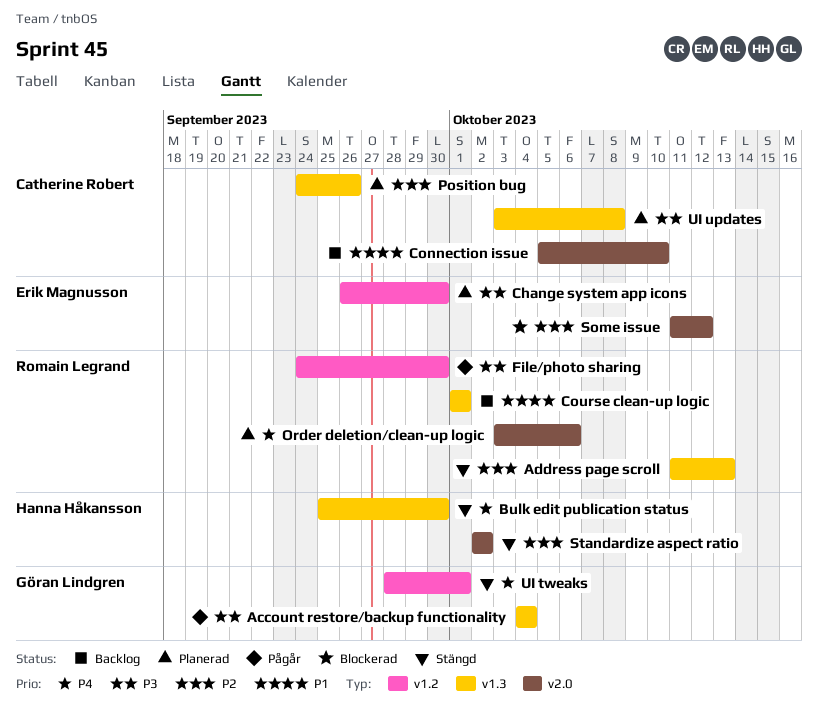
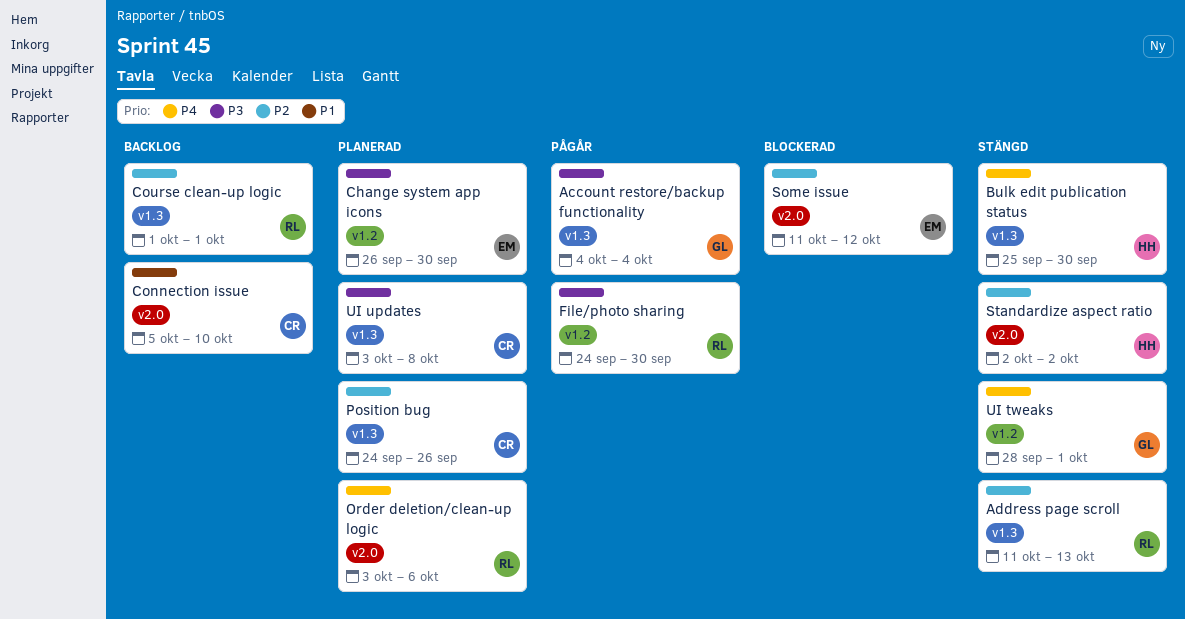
Course clean-up logic, priority: P1 -> P2

